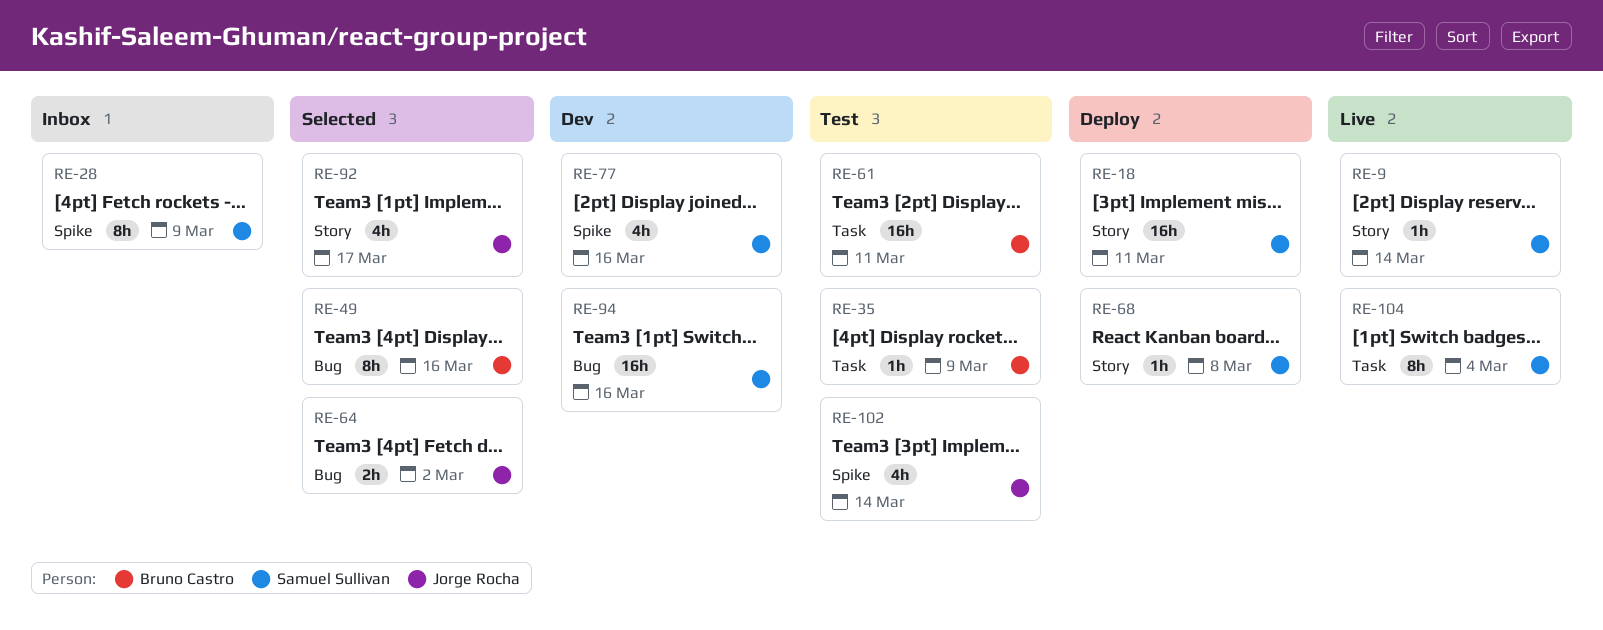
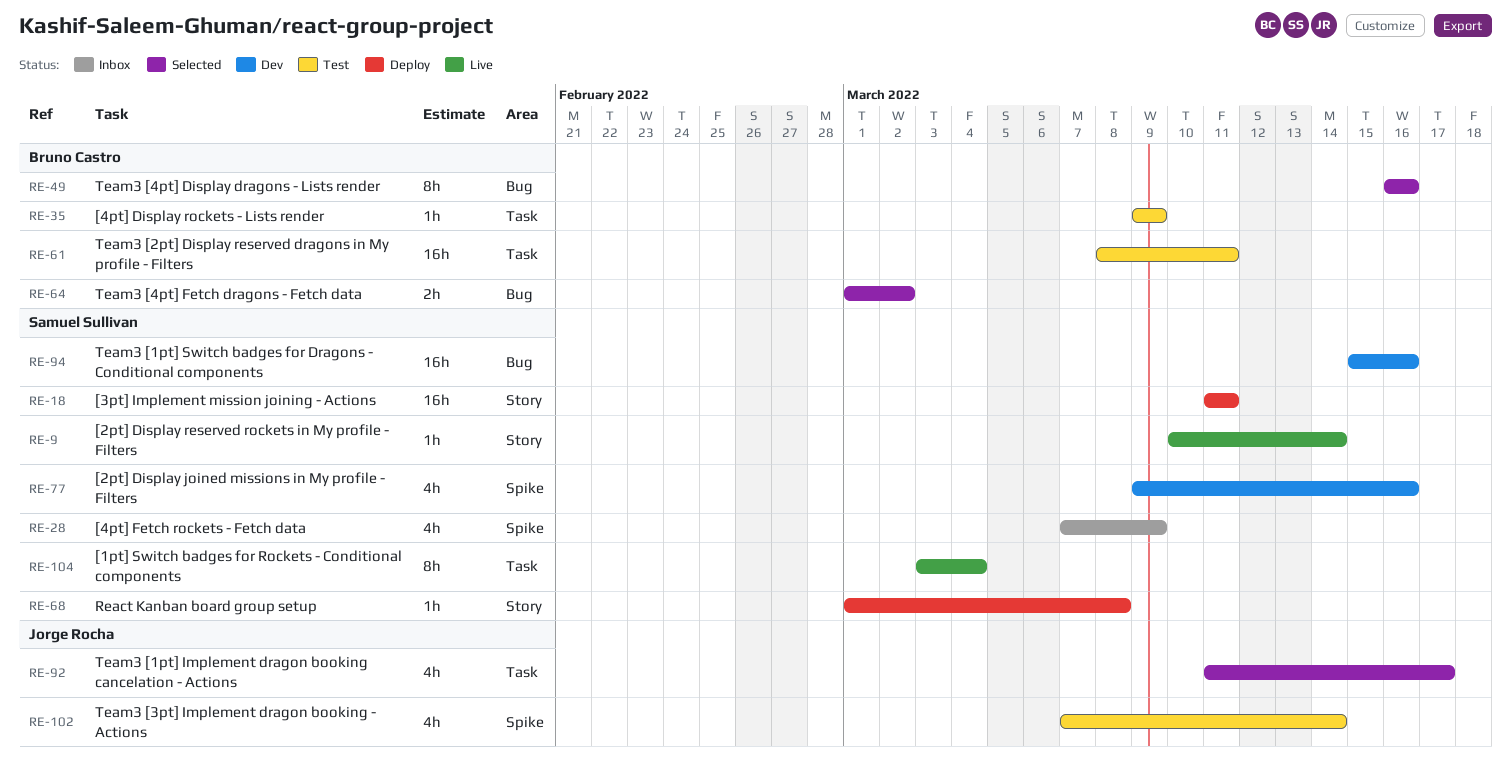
RE-28, estimate: 8h -> 4h
RE-64, owner: Jorge Rocha -> Bruno Castro
RE-92, label: Story -> Task

